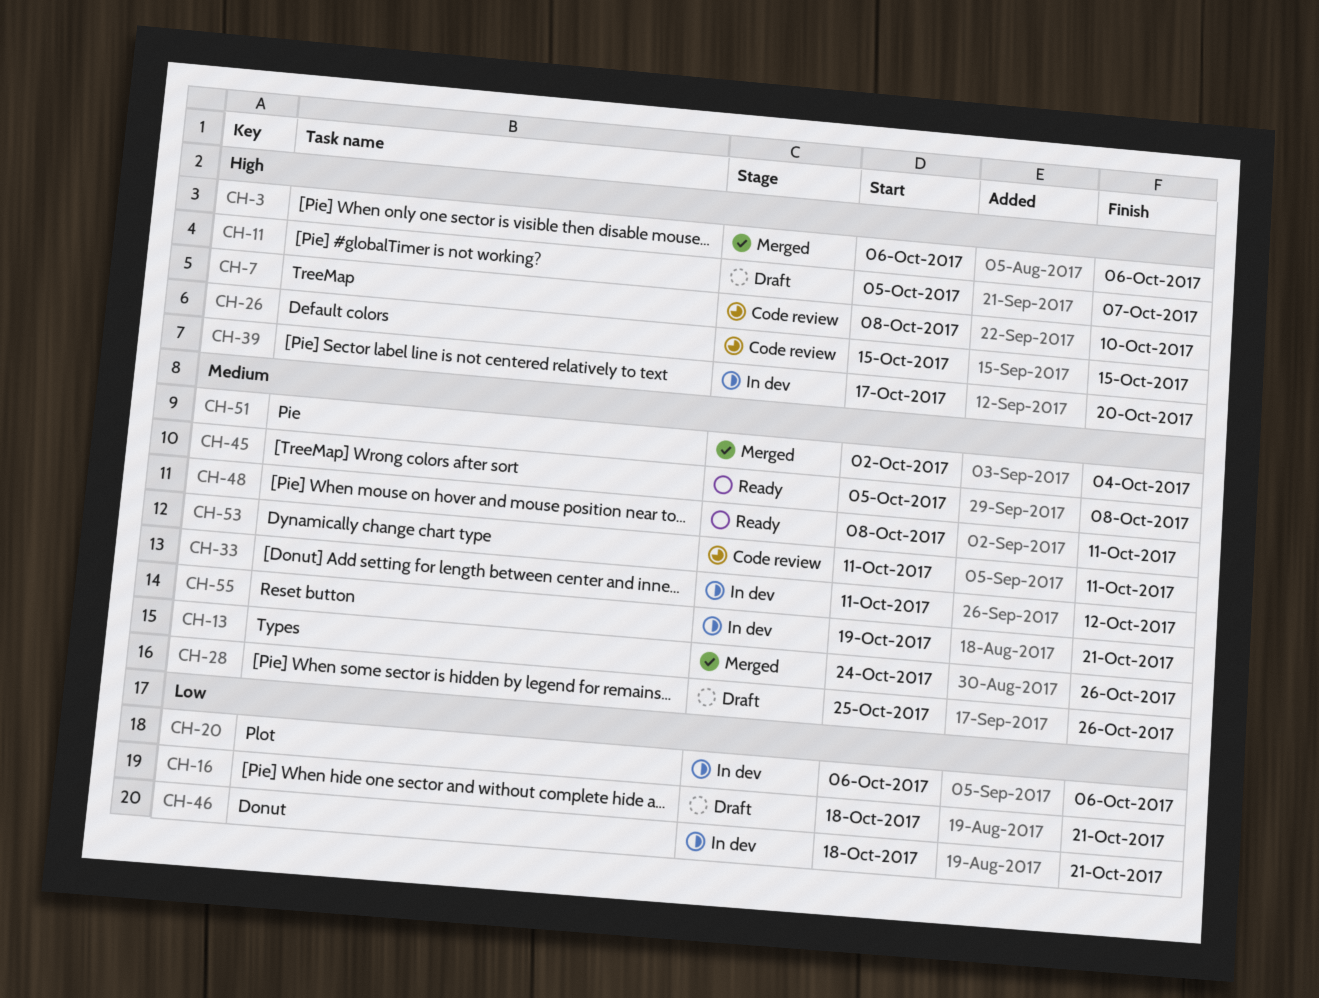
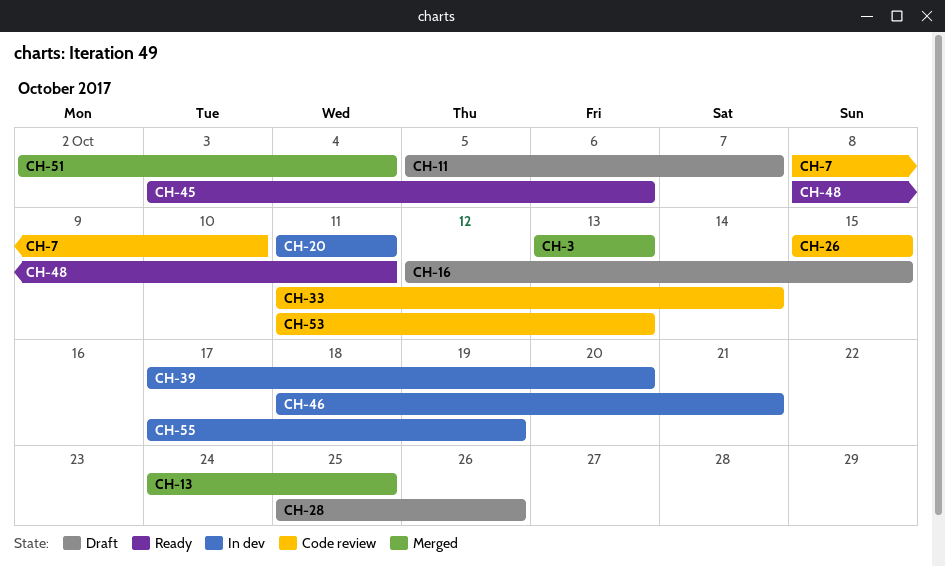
CH-3, start: Oct 6 -> Oct 13
CH-3, due: Oct 6 -> Oct 13
CH-13, due: Oct 26 -> Oct 25
CH-16, start: Oct 18 -> Oct 12
CH-16, due: Oct 21 -> Oct 15
CH-20, start: Oct 6 -> Oct 11
CH-20, due: Oct 6 -> Oct 11
CH-33, status: In dev -> Code review
CH-33, due: Oct 12 -> Oct 14
CH-45, start: Oct 5 -> Oct 3
CH-45, due: Oct 8 -> Oct 6
CH-53, due: Oct 11 -> Oct 13
CH-55, start: Oct 19 -> Oct 17
CH-55, due: Oct 21 -> Oct 19

